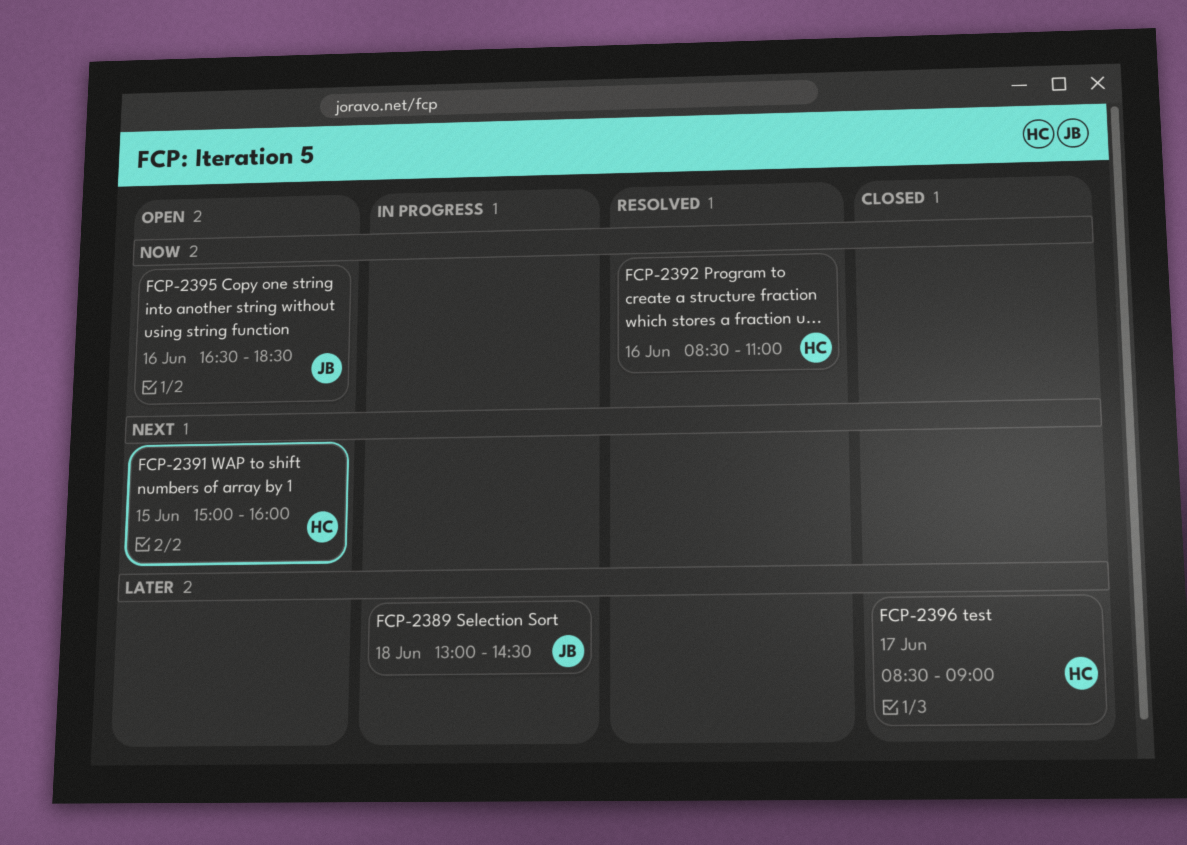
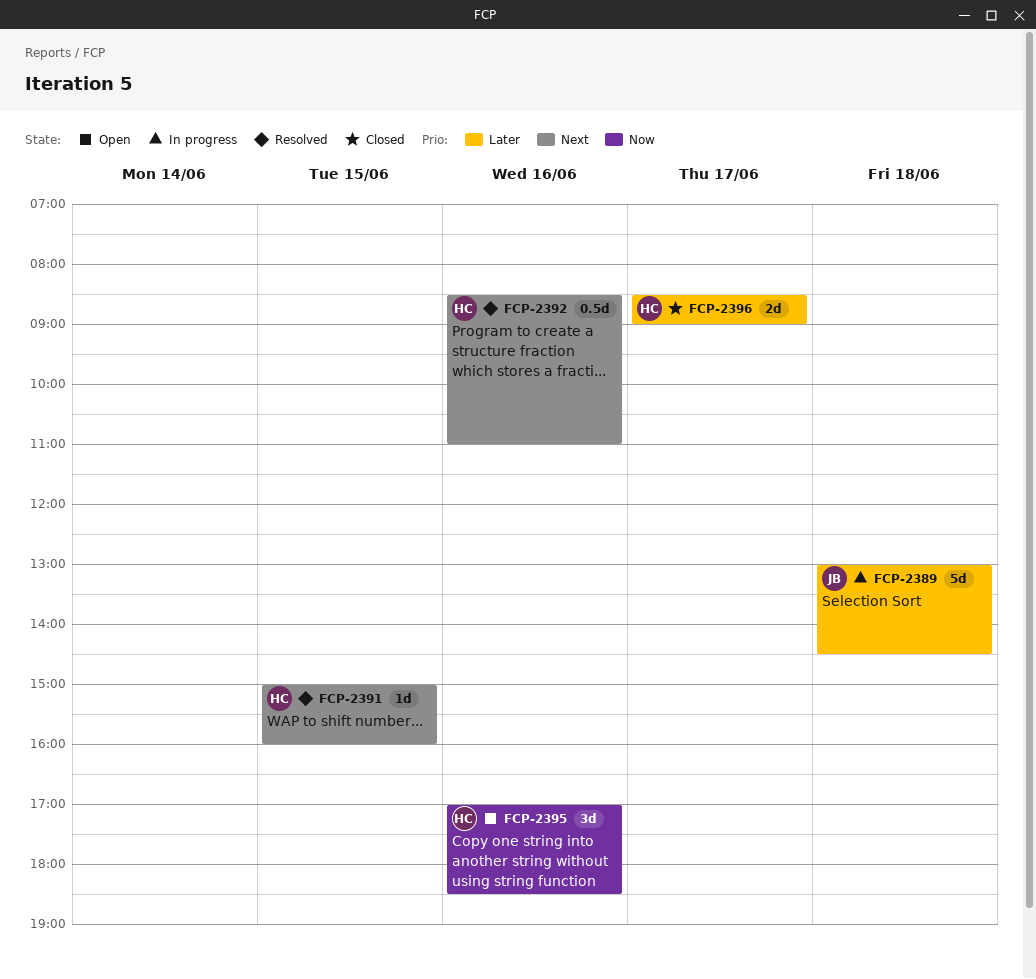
FCP-2391, status: Open -> Resolved
FCP-2392, priority: Now -> Next
FCP-2395, owner: JB -> HC
FCP-2395, begins: 16:30 -> 17:00

